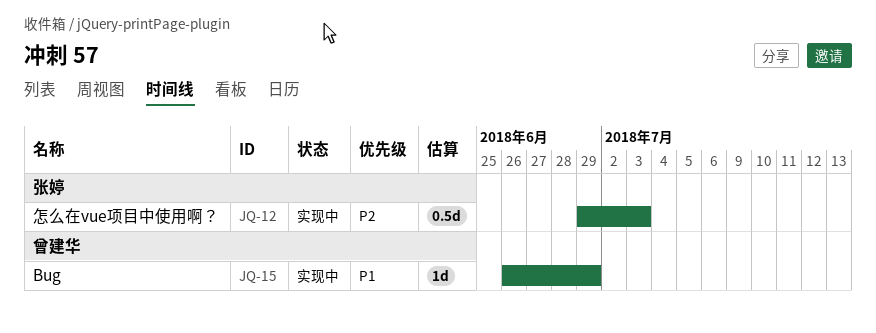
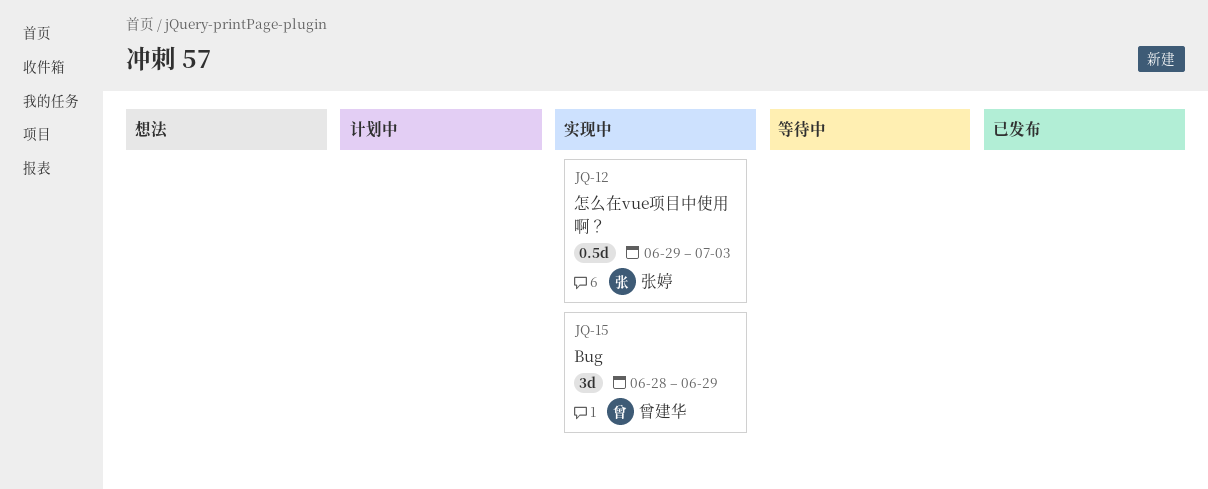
JQ-15, estimate: 1d -> 3d
JQ-15, start: Jun 26 -> Jun 28

